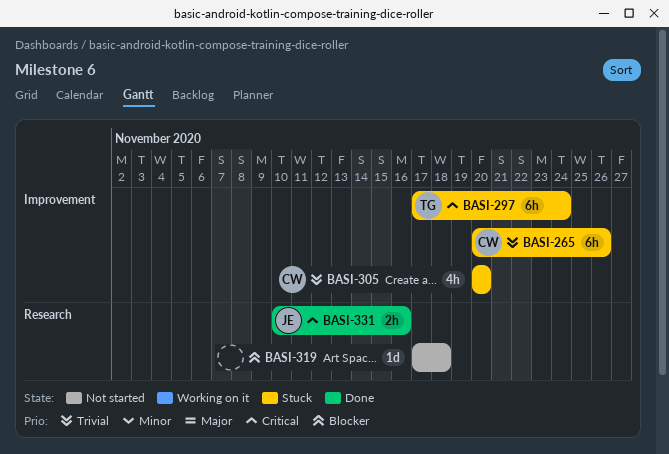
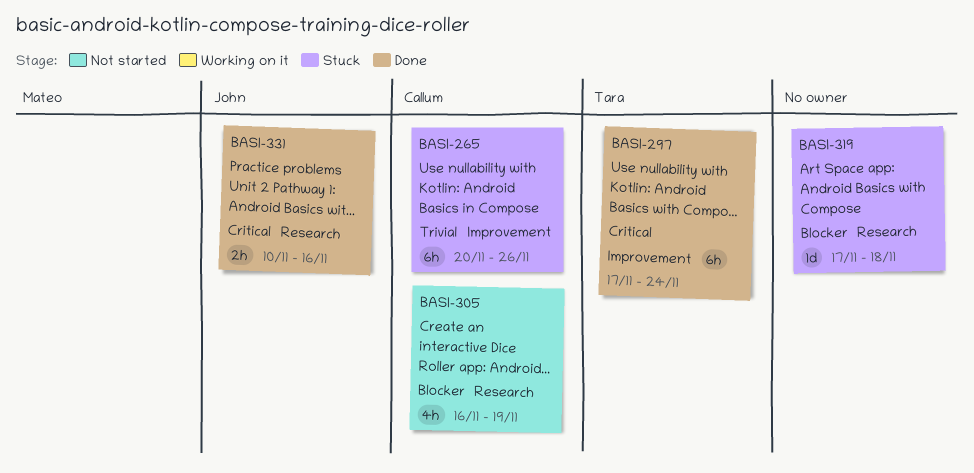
BASI-297, status: Stuck -> Done
BASI-305, status: Stuck -> Not started
BASI-305, priority: Trivial -> Blocker
BASI-305, label: Improvement -> Research
BASI-305, start: Nov 20 -> Nov 16
BASI-305, due: Nov 20 -> Nov 19
BASI-319, status: Not started -> Stuck

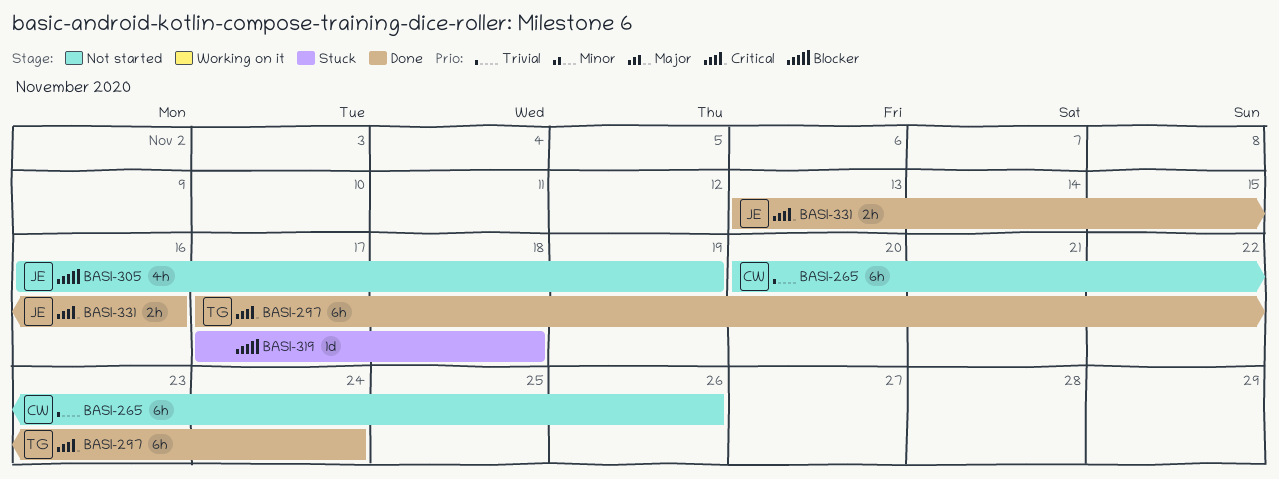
BASI-265, status: Stuck -> Not started
BASI-305, owner: Callum -> John
BASI-331, start: Nov 10 -> Nov 13

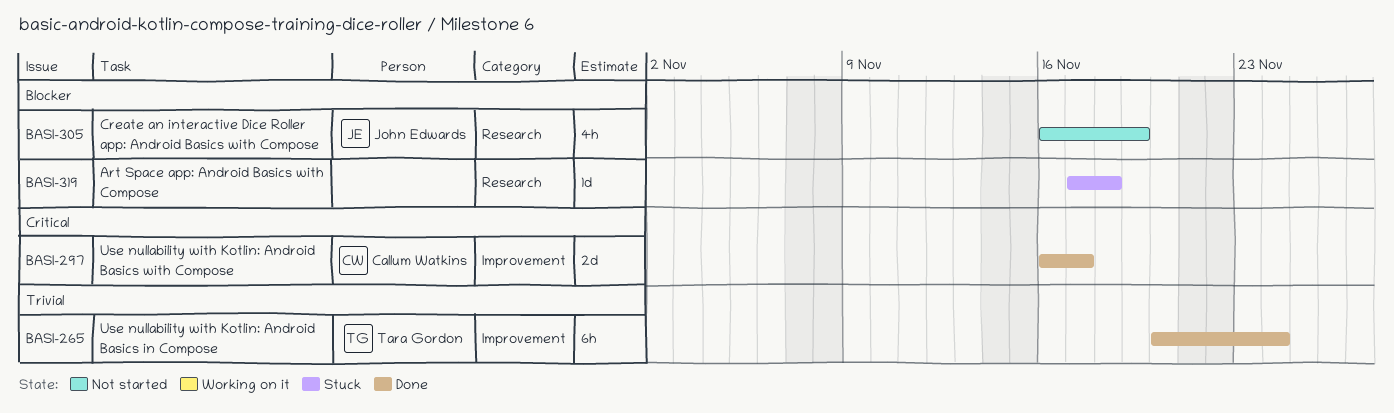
BASI-265, status: Not started -> Done
BASI-265, owner: Callum Watkins -> Tara Gordon
BASI-265, due: Nov 26 -> Nov 24
BASI-297, owner: Tara Gordon -> Callum Watkins
BASI-297, estimate: 6h -> 2d
BASI-297, start: Nov 17 -> Nov 16
BASI-297, due: Nov 24 -> Nov 17
BASI-331: present -> none

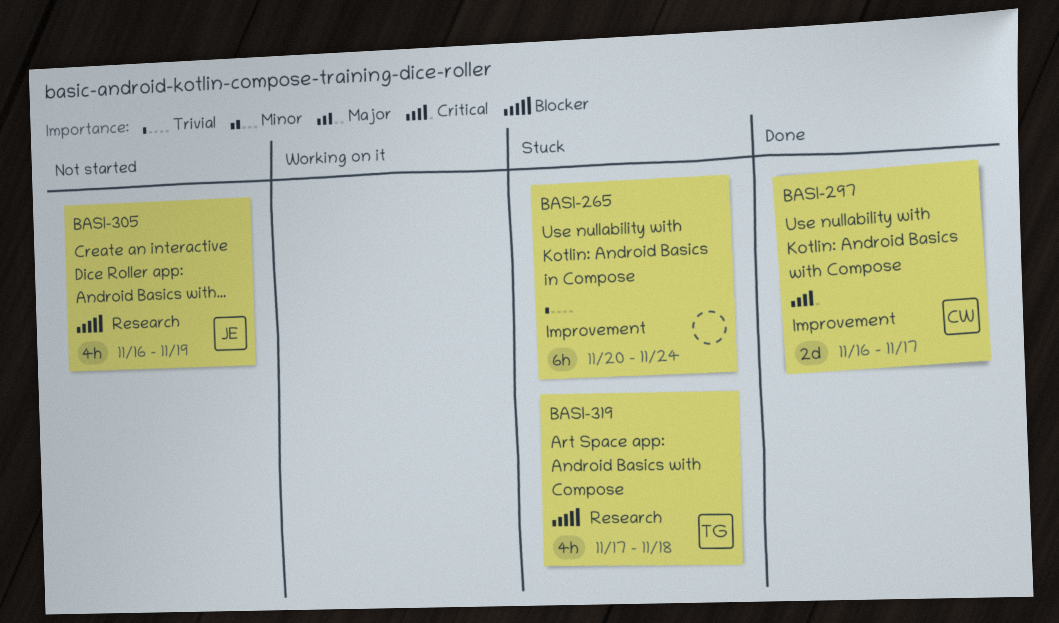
BASI-265, status: Done -> Stuck
BASI-265, owner: Tara Gordon -> none
BASI-319, owner: none -> Tara Gordon
BASI-319, estimate: 1d -> 4h

